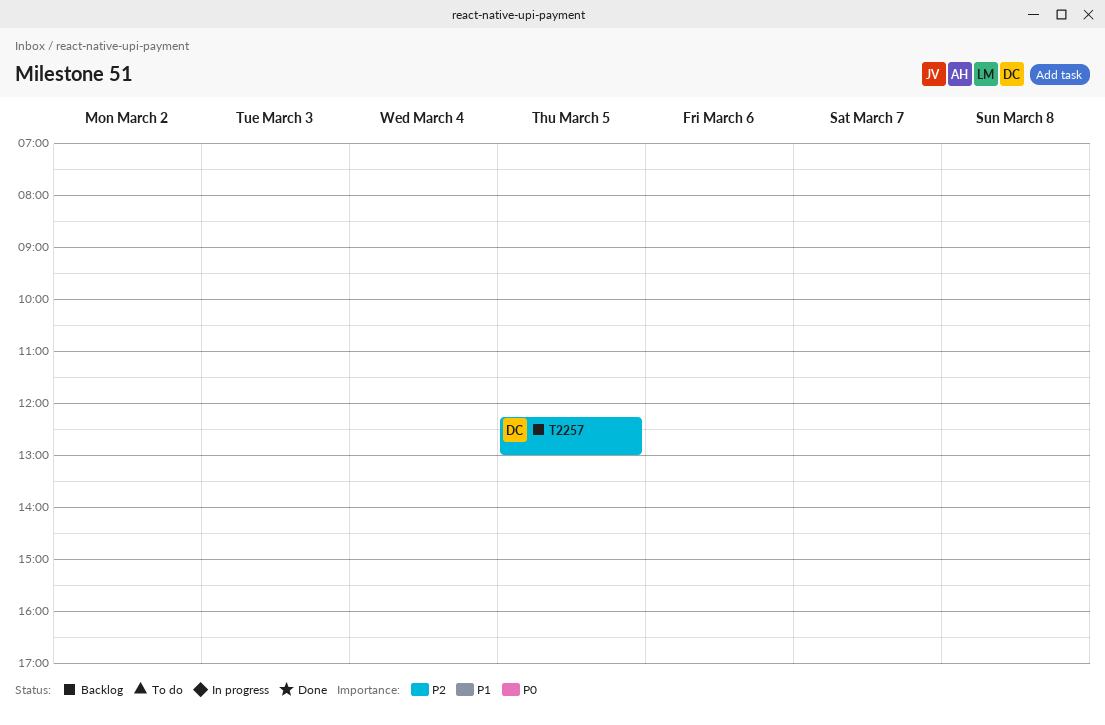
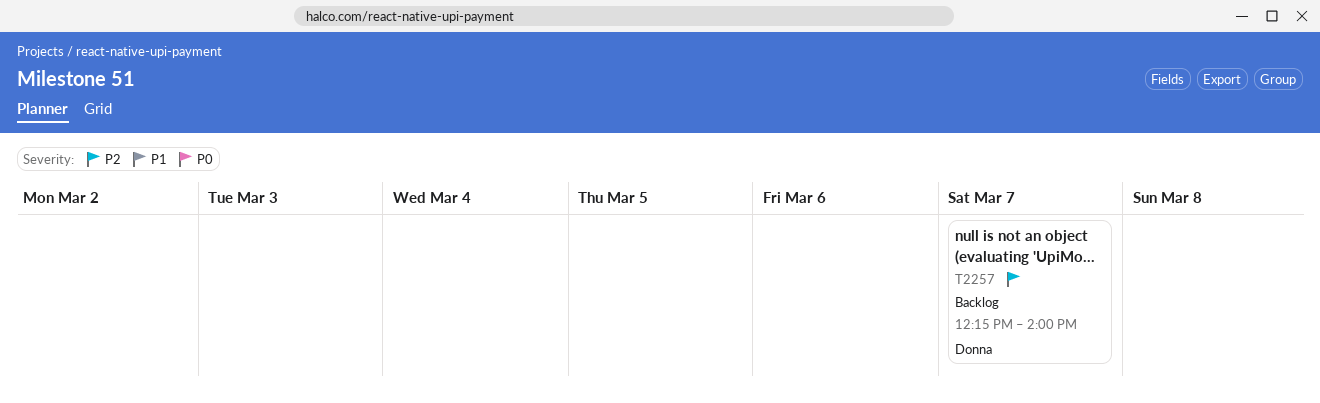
T2257, day: Mar 5 -> Mar 7
T2257, ends: 13:00 -> 14:00

